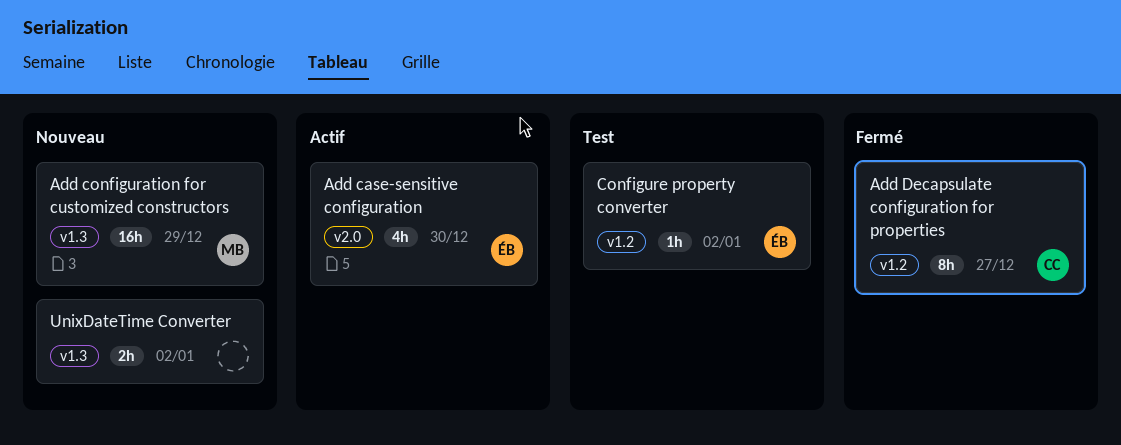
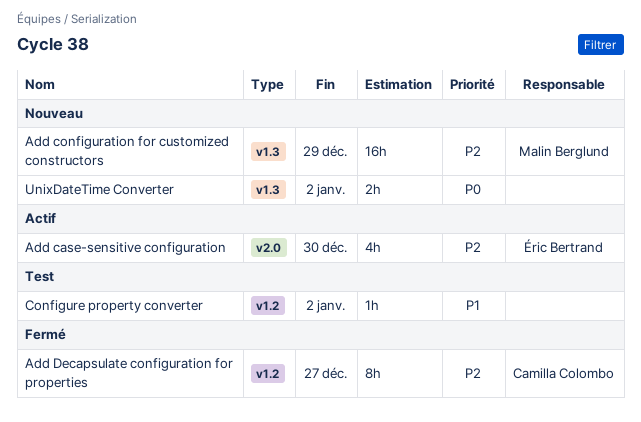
Configure property converter, owner: Éric Bertrand -> none

